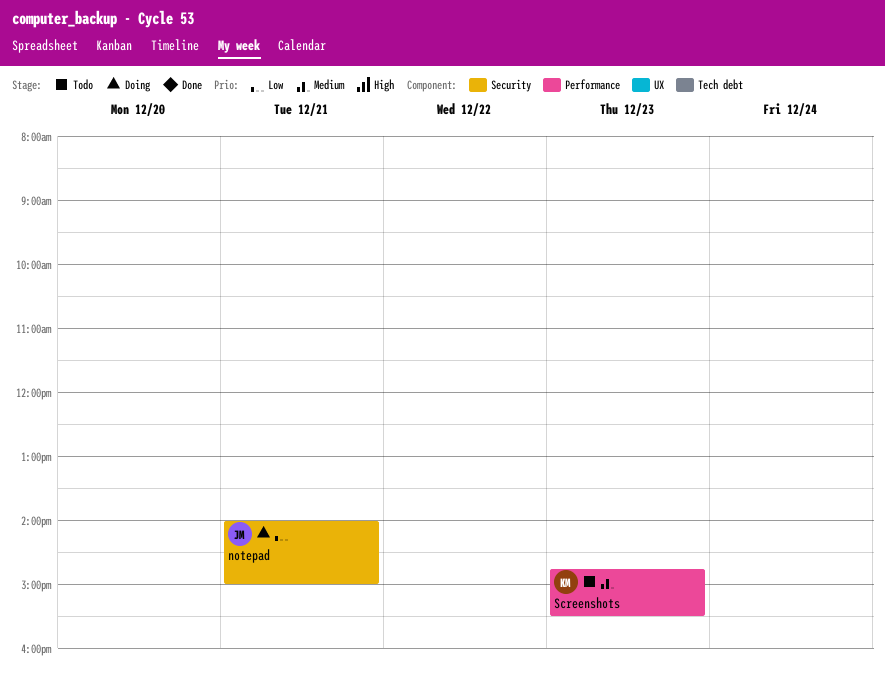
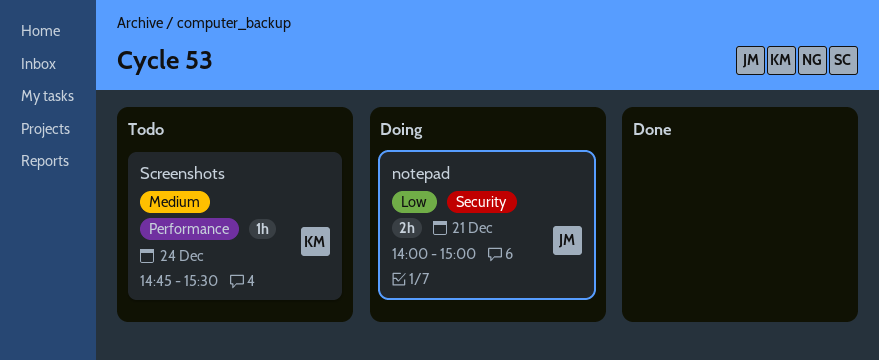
Screenshots, day: Dec 23 -> Dec 24

